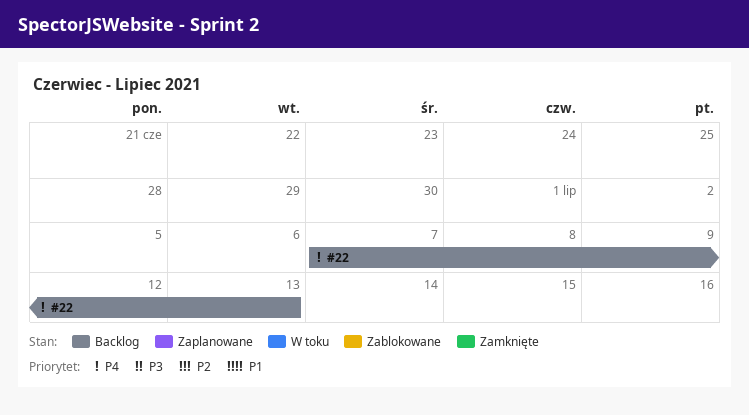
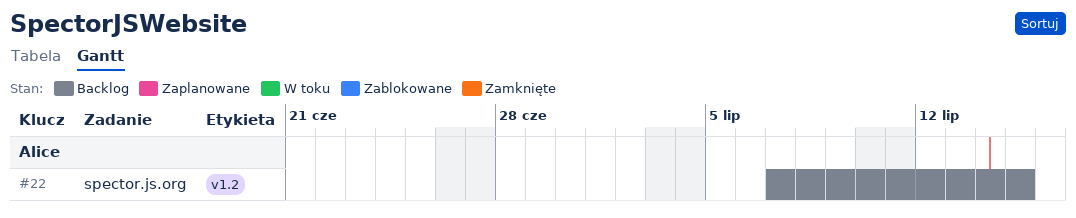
#22, due: Jul 13 -> Jul 15

